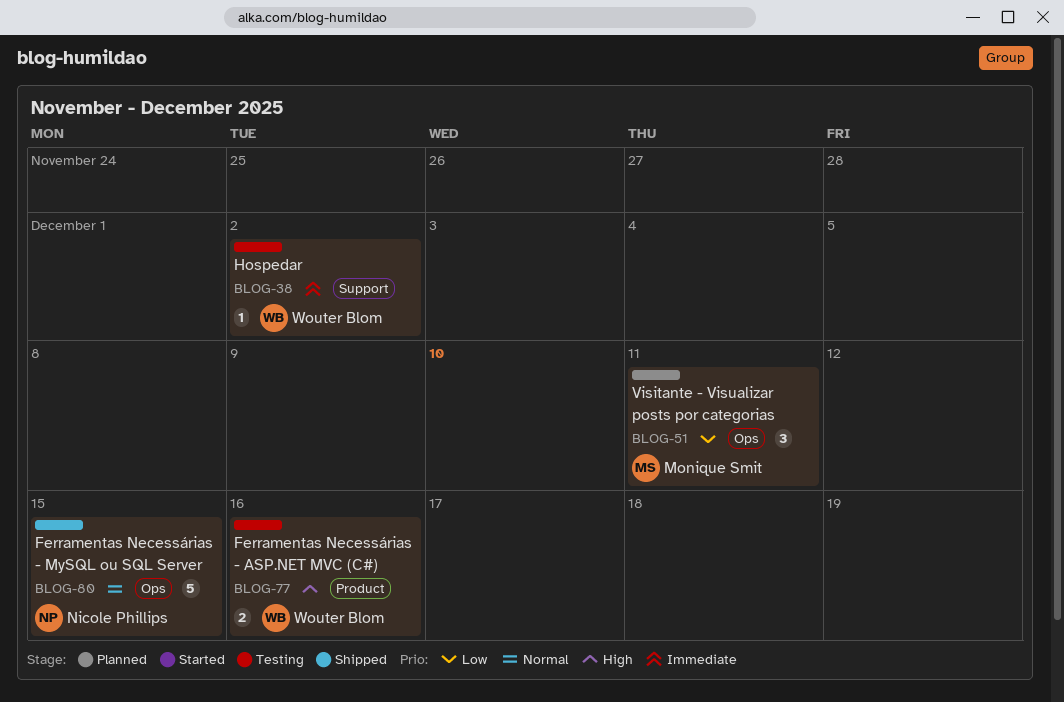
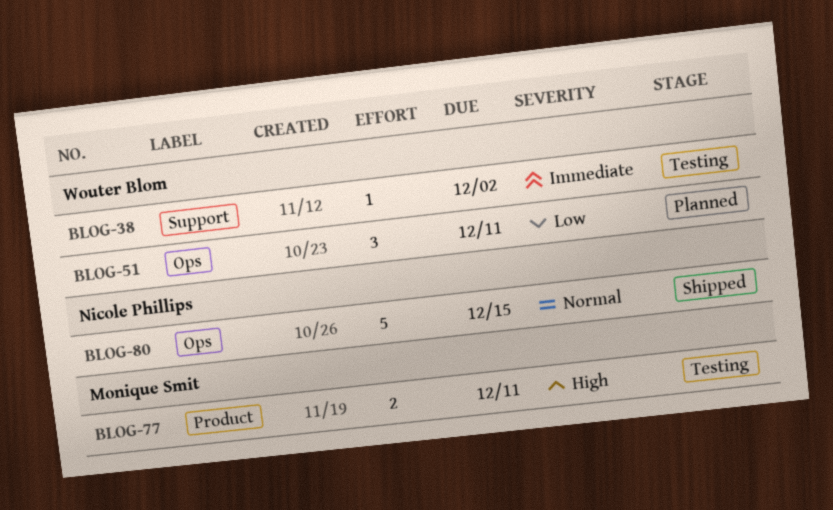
BLOG-51, owner: Monique Smit -> Wouter Blom
BLOG-77, owner: Wouter Blom -> Monique Smit
BLOG-77, due: Dec 16 -> Dec 11

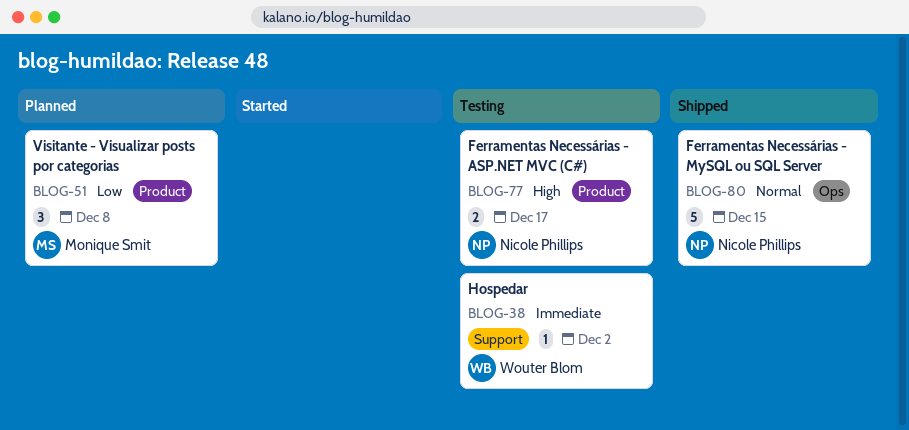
BLOG-51, owner: Wouter Blom -> Monique Smit
BLOG-51, label: Ops -> Product
BLOG-51, due: Dec 11 -> Dec 8
BLOG-77, owner: Monique Smit -> Nicole Phillips
BLOG-77, due: Dec 11 -> Dec 17

